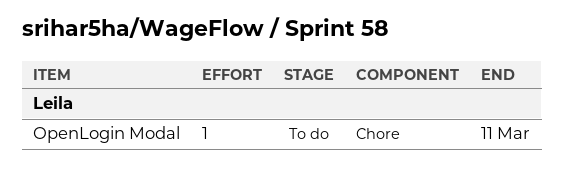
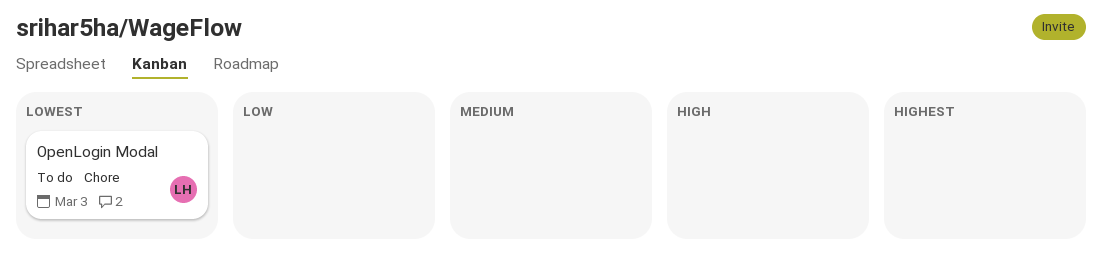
OpenLogin Modal, due: Mar 11 -> Mar 3

